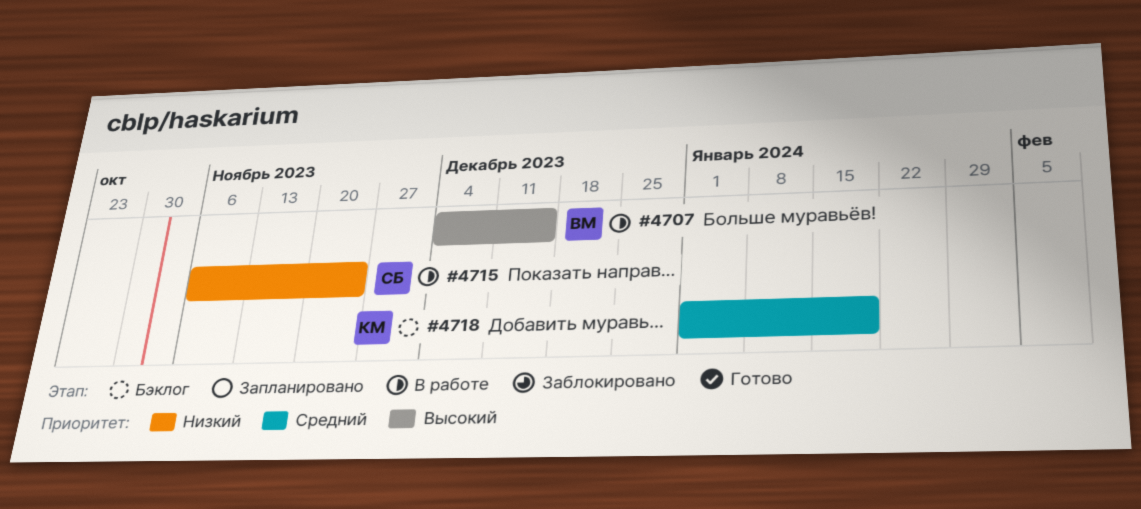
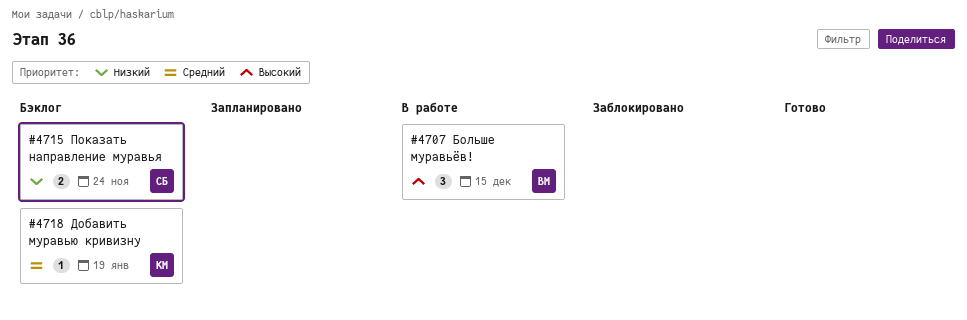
#4715, status: В работе -> Бэклог

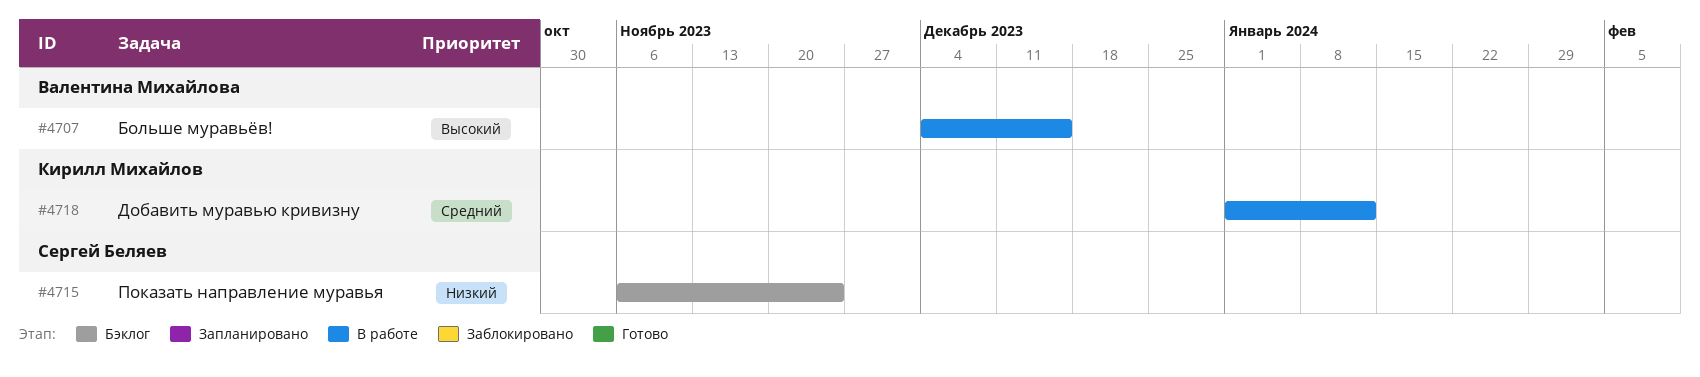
#4718, status: Бэклог -> В работе
#4718, due: Jan 19 -> Jan 12

